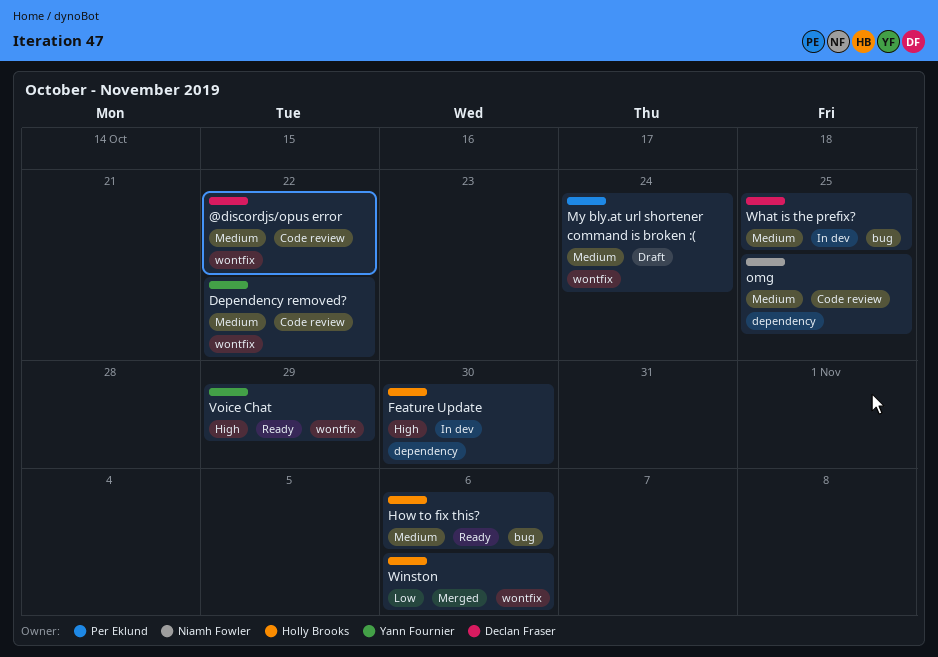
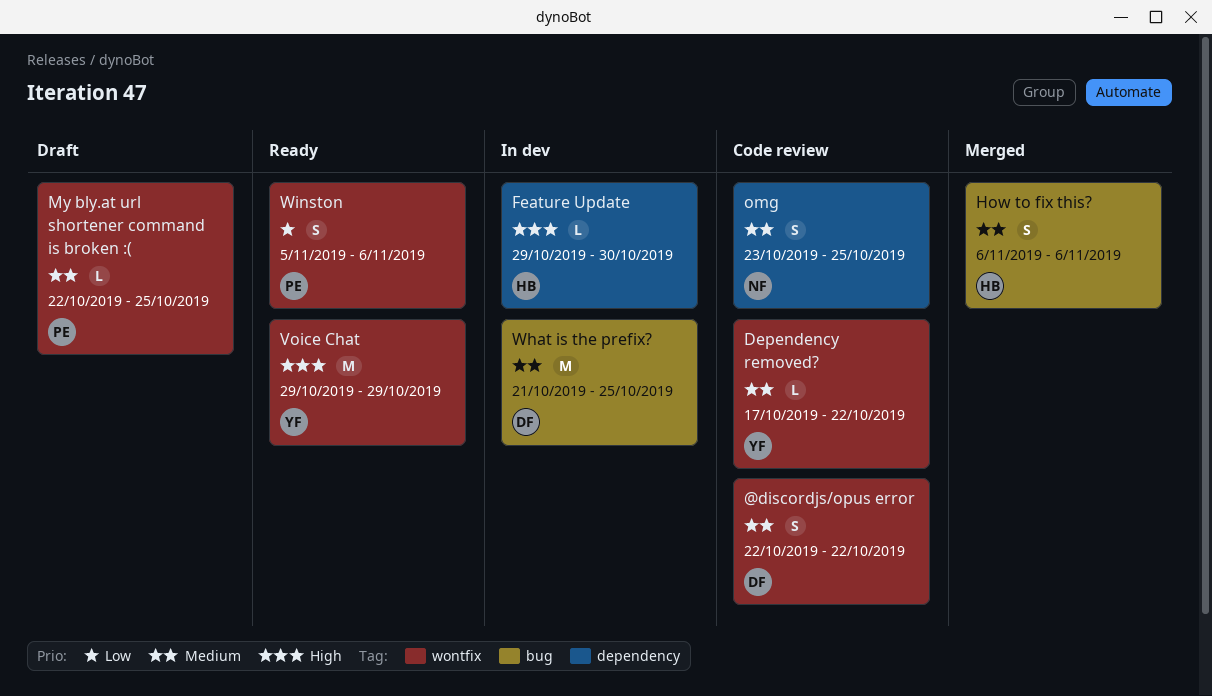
How to fix this?, status: Ready -> Merged
My bly.at url shortener command is broken :(, due: Oct 24 -> Oct 25
Winston, status: Merged -> Ready
Winston, owner: Holly Brooks -> Per Eklund

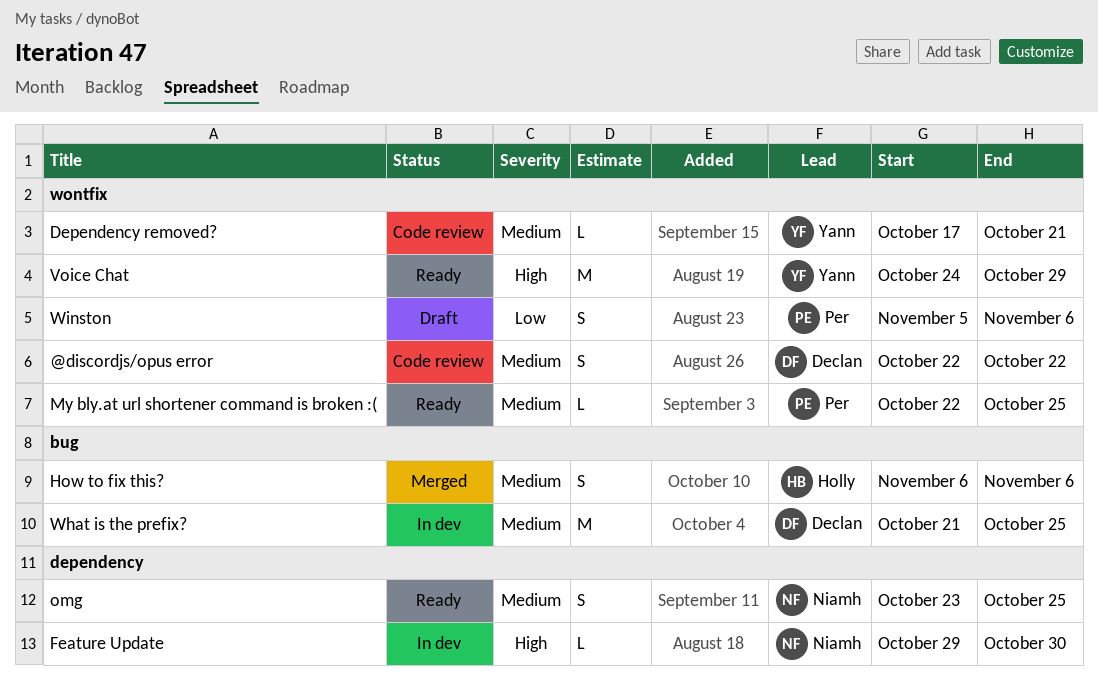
Dependency removed?, due: Oct 22 -> Oct 21
Feature Update, owner: Holly -> Niamh
My bly.at url shortener command is broken :(, status: Draft -> Ready
omg, status: Code review -> Ready
Voice Chat, start: Oct 29 -> Oct 24
Winston, status: Ready -> Draft

